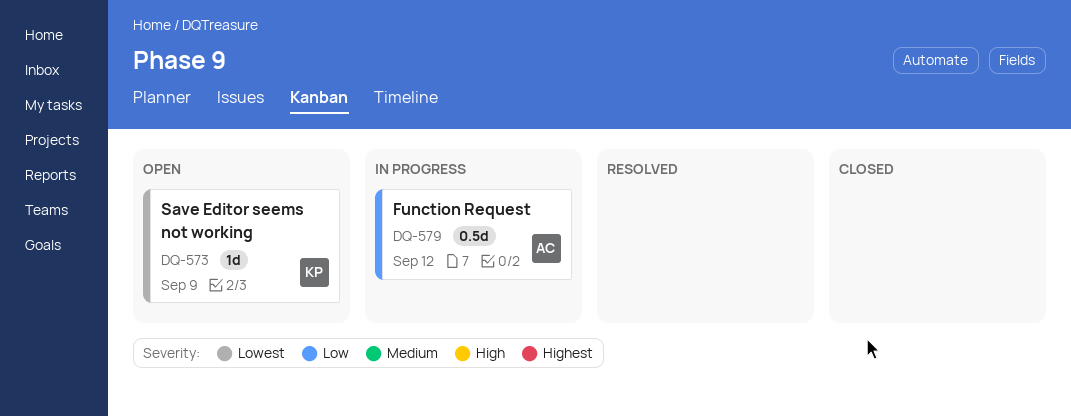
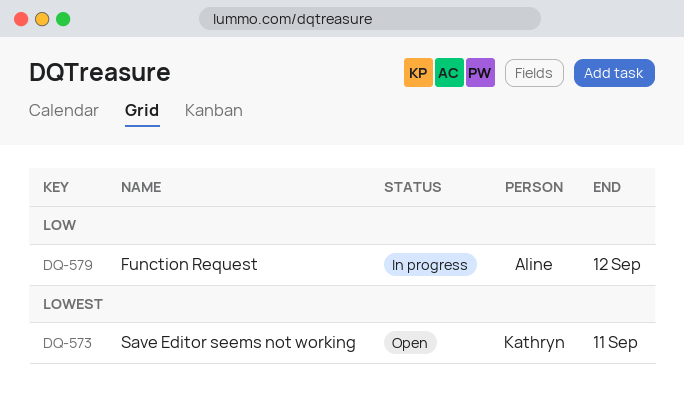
DQ-573, due: Sep 9 -> Sep 11

